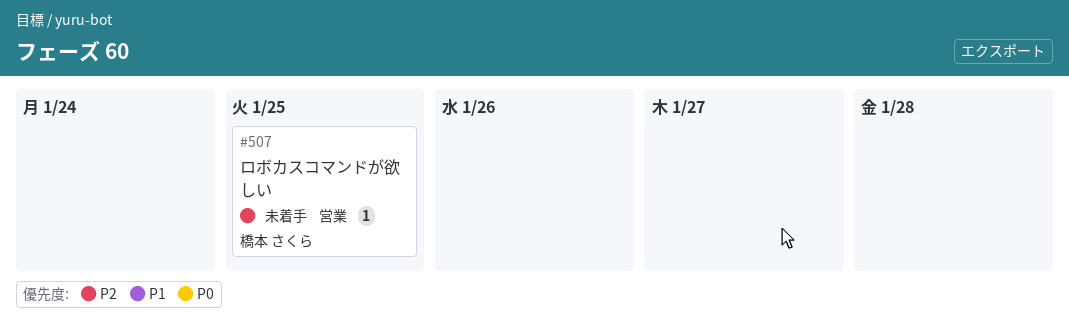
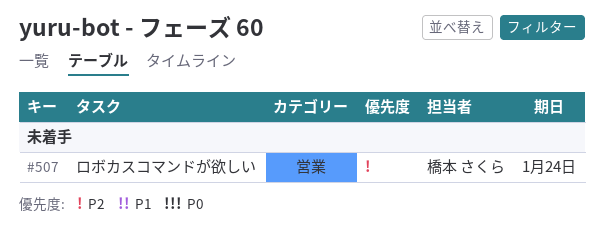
#507, due: Jan 25 -> Jan 24

